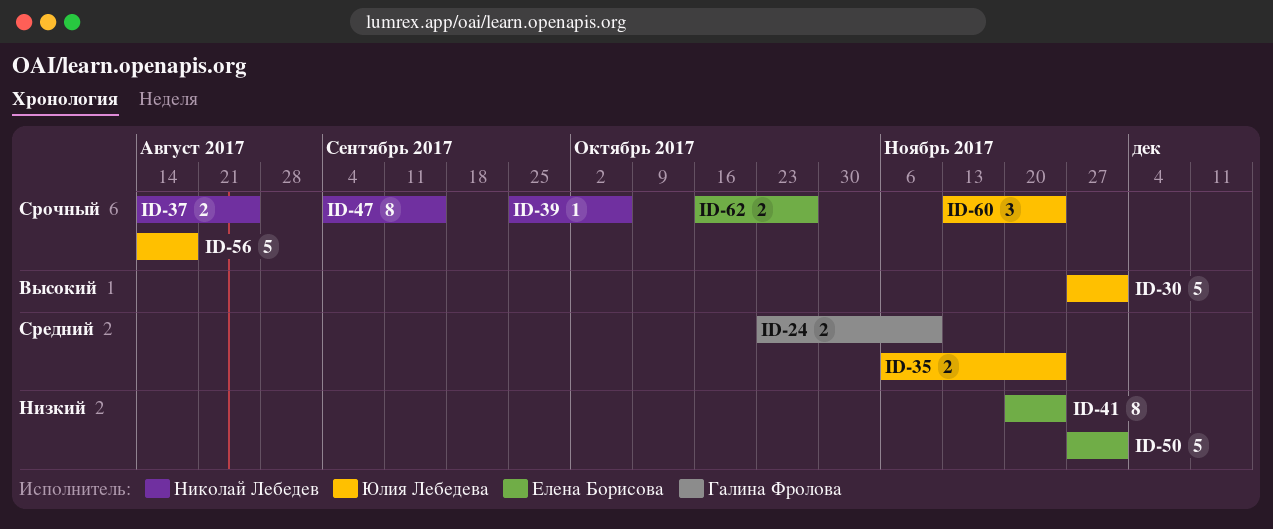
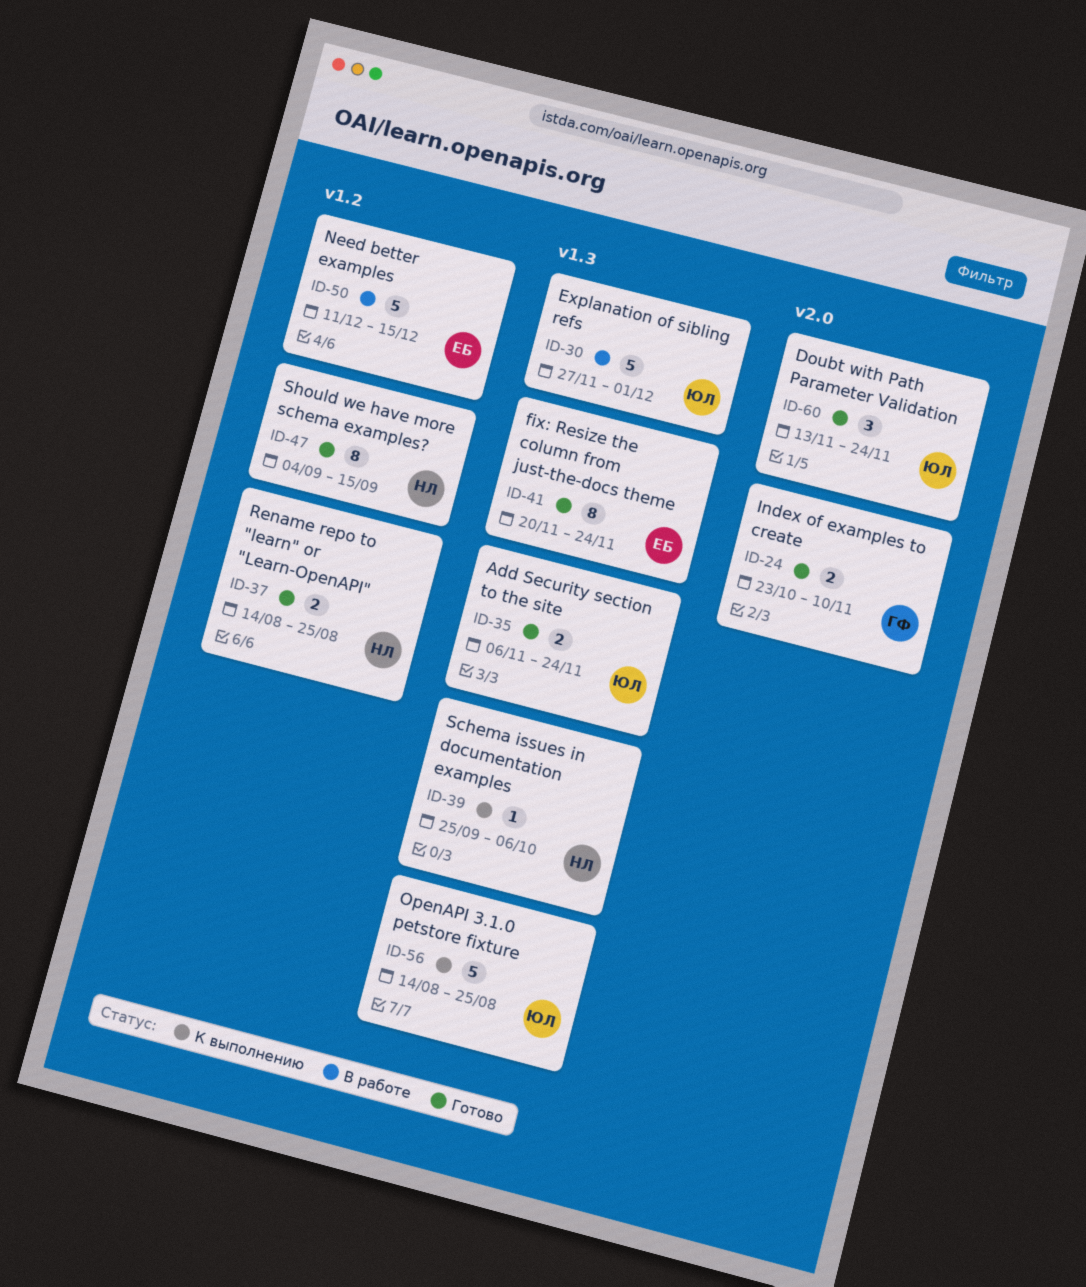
ID-50, start: Nov 27 -> Dec 11
ID-50, due: Dec 1 -> Dec 15
ID-56, due: Aug 18 -> Aug 25
ID-62: present -> none

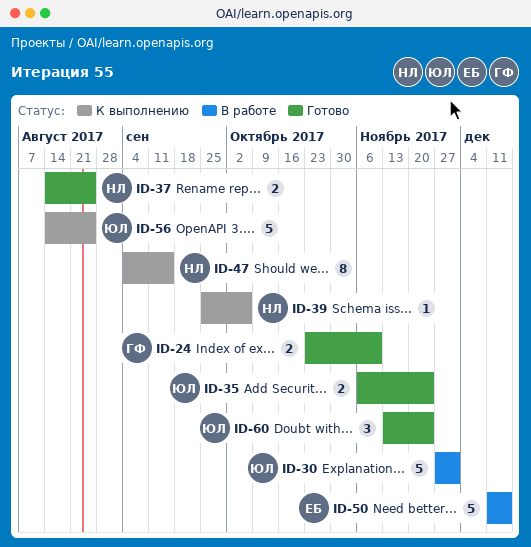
ID-41: present -> none
ID-47, status: Готово -> К выполнению

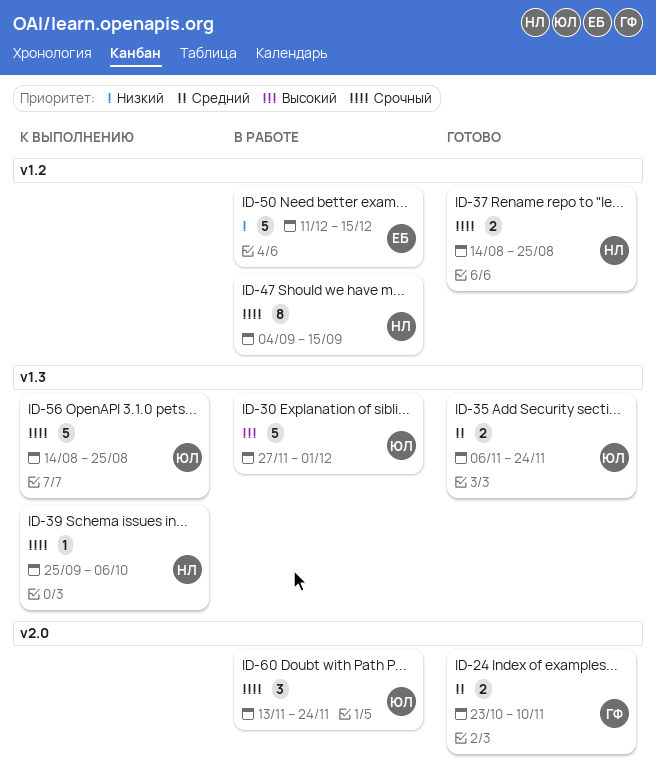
ID-47, status: К выполнению -> В работе
ID-60, status: Готово -> В работе

